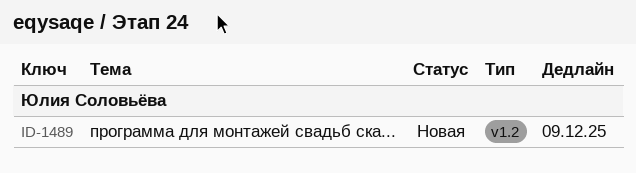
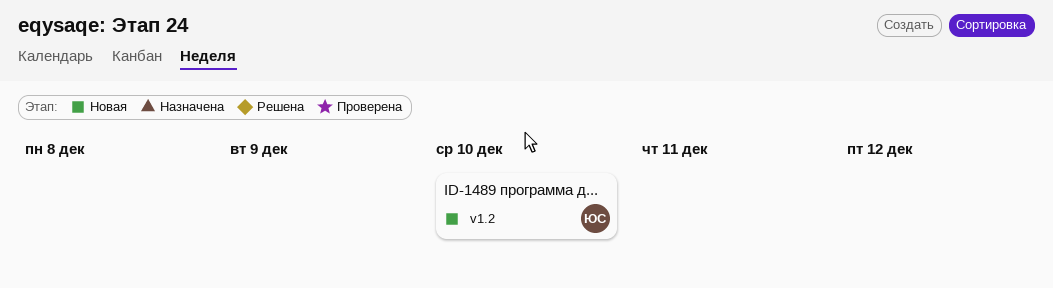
ID-1489, due: Dec 9 -> Dec 10

